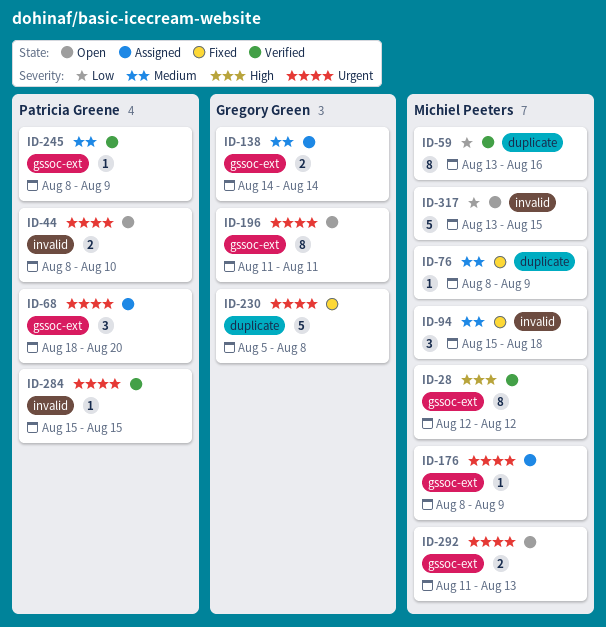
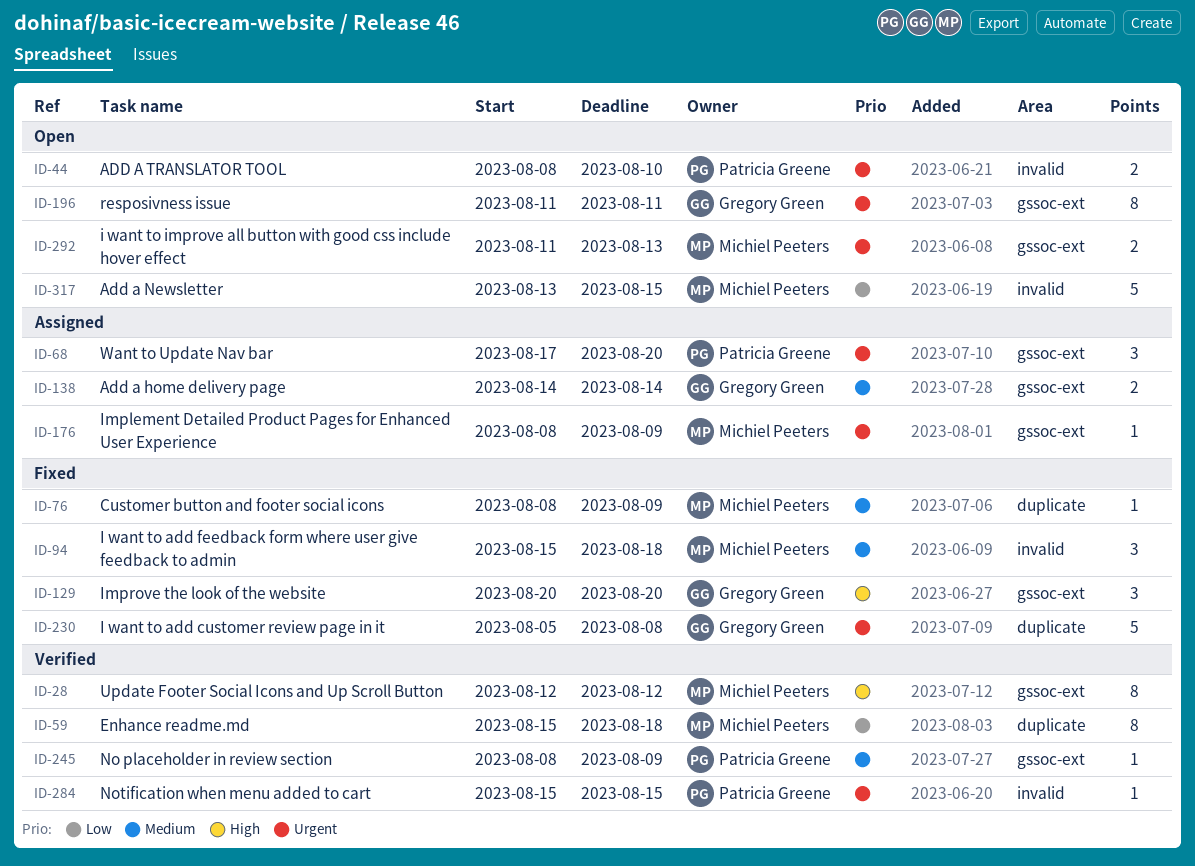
ID-59, start: Aug 13 -> Aug 15
ID-59, due: Aug 16 -> Aug 18
ID-68, start: Aug 18 -> Aug 17
ID-129: none -> present

